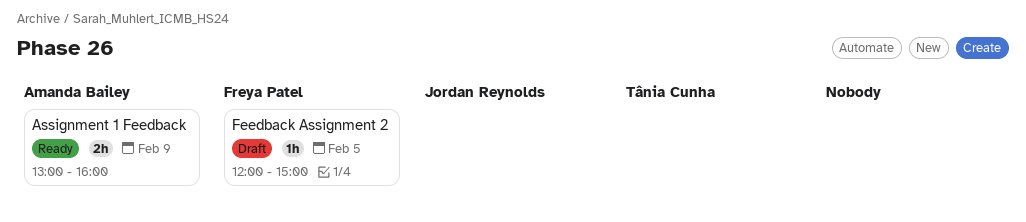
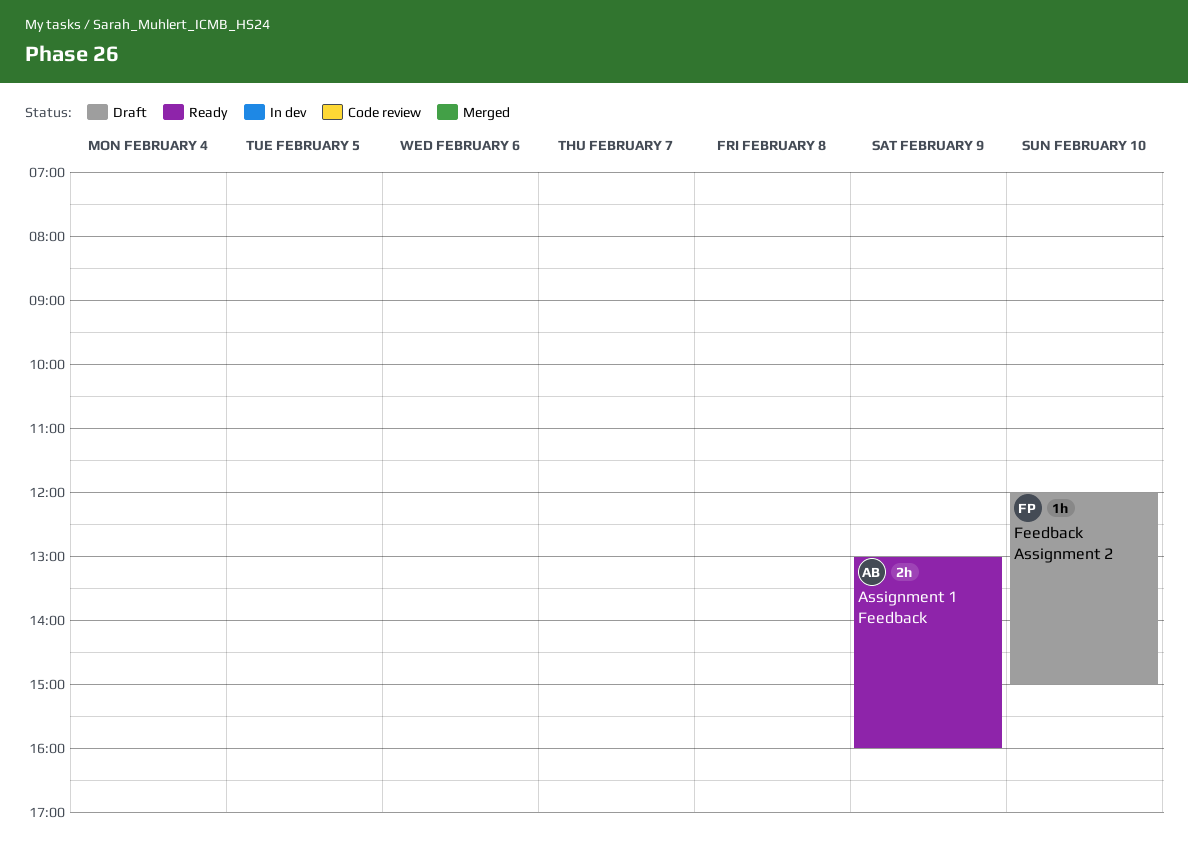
Feedback Assignment 2, day: Feb 5 -> Feb 10

